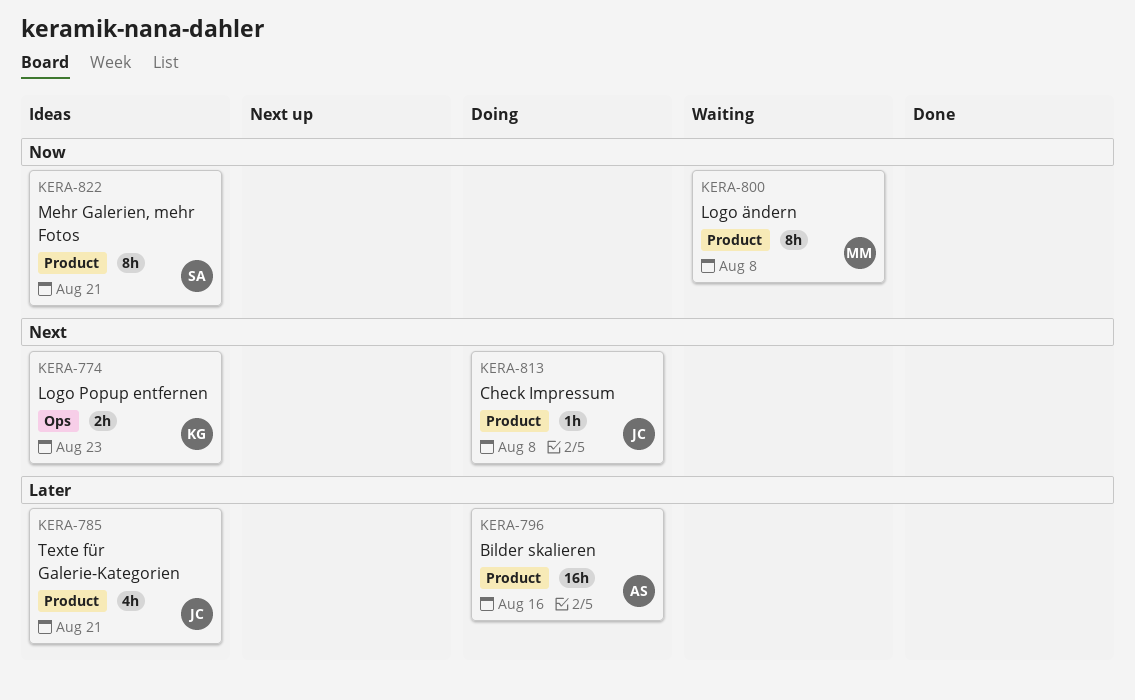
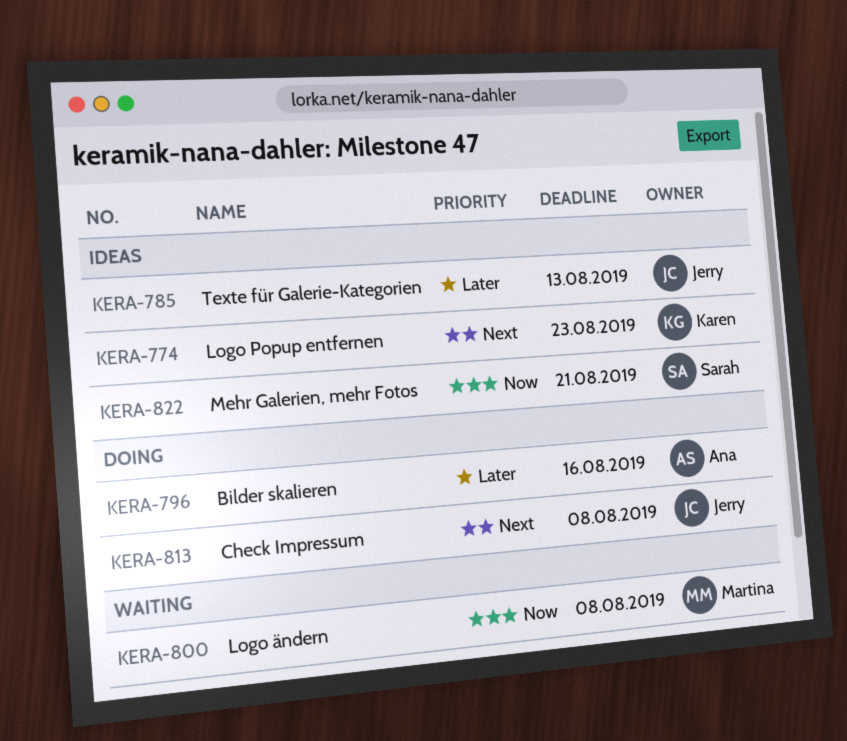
KERA-785, due: Aug 21 -> Aug 13

